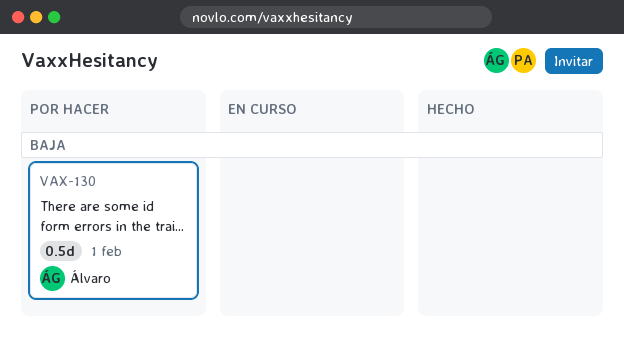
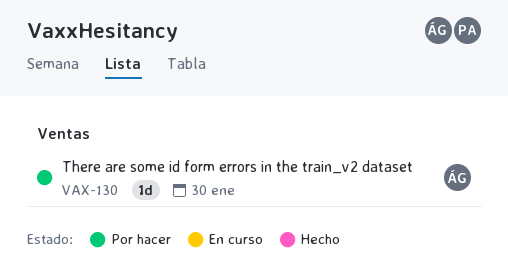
VAX-130, estimate: 0.5d -> 1d
VAX-130, due: Feb 1 -> Jan 30

